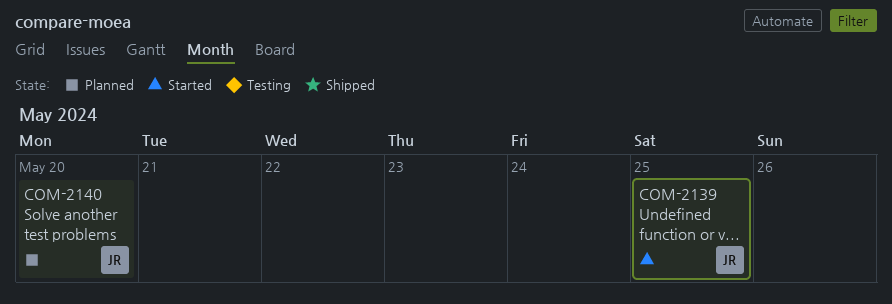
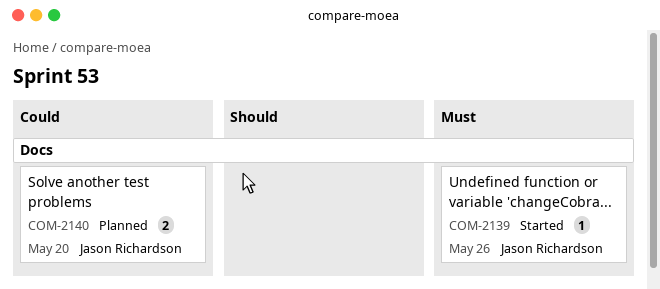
COM-2139, due: May 25 -> May 26

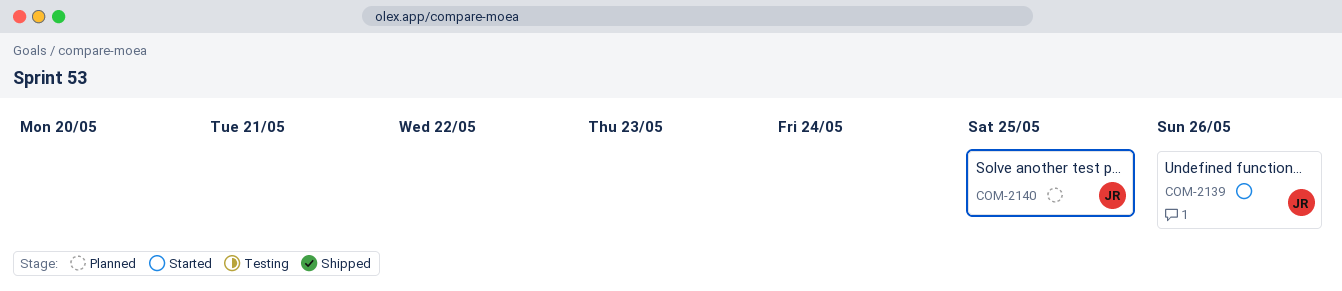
COM-2140, due: May 20 -> May 25

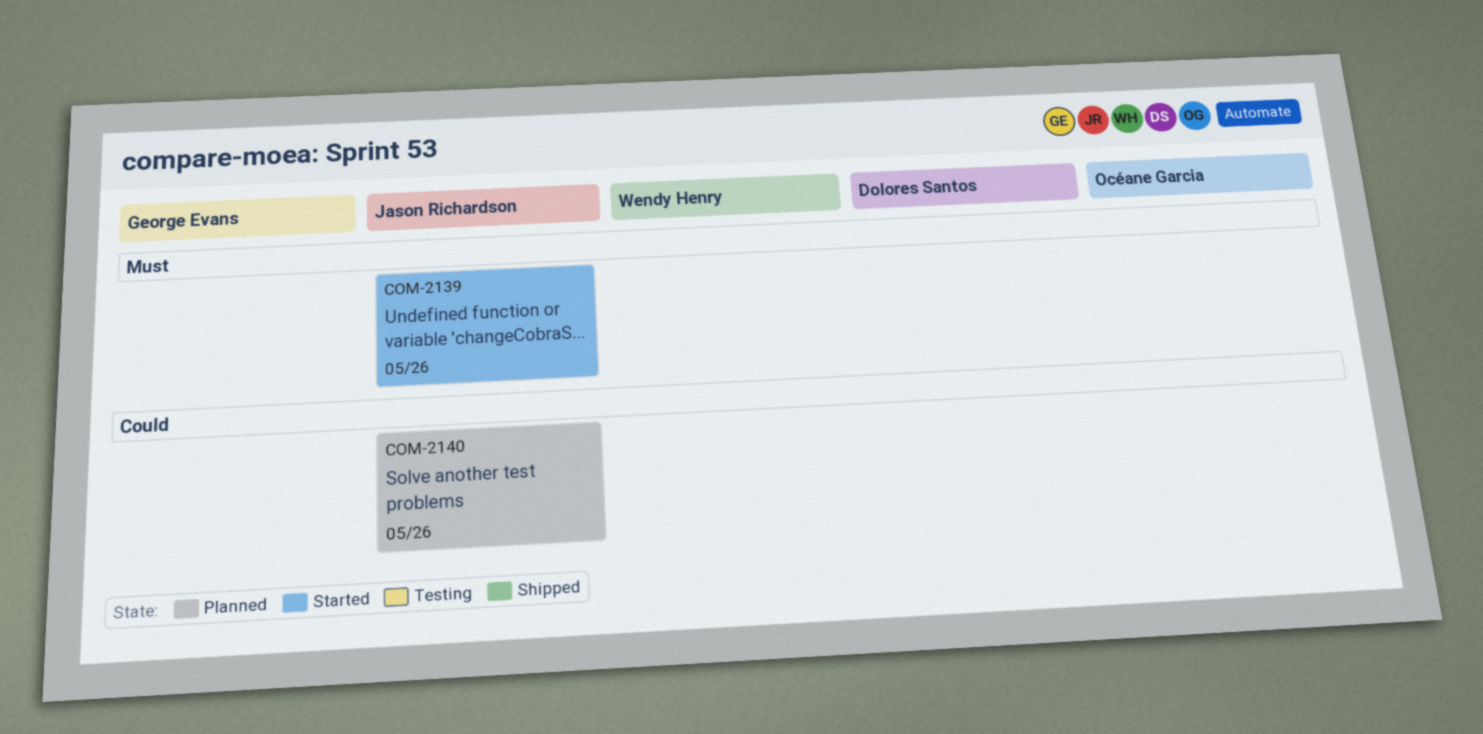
COM-2140, due: May 25 -> May 26

